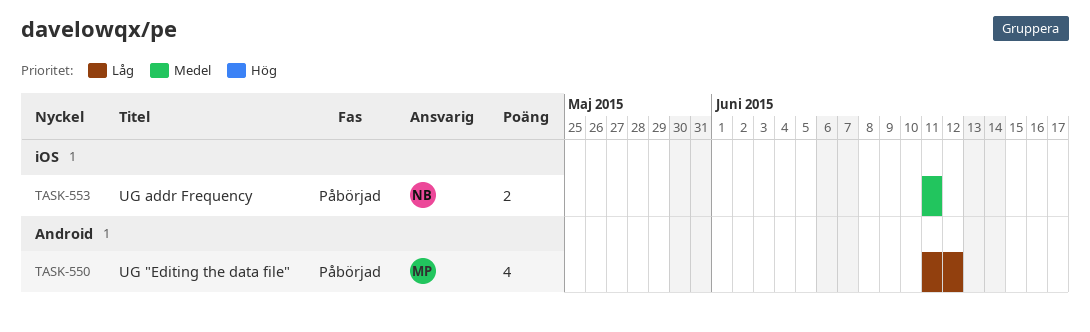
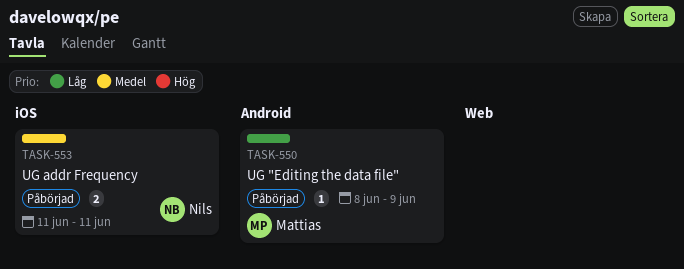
TASK-550, estimate: 4 -> 1
TASK-550, start: Jun 11 -> Jun 8
TASK-550, due: Jun 12 -> Jun 9

